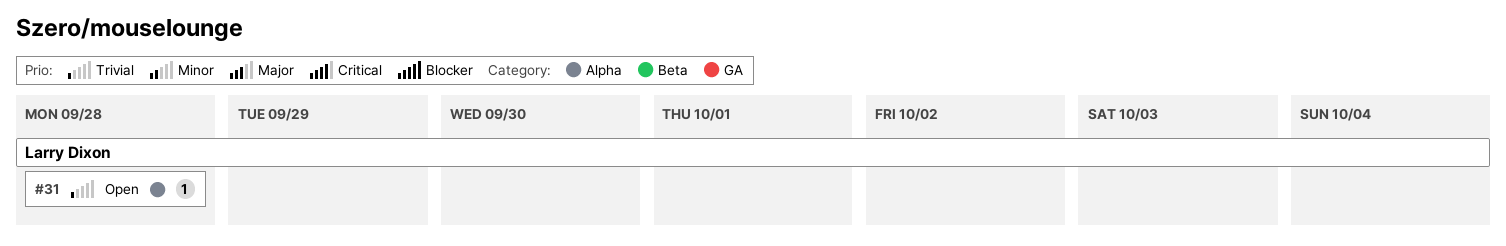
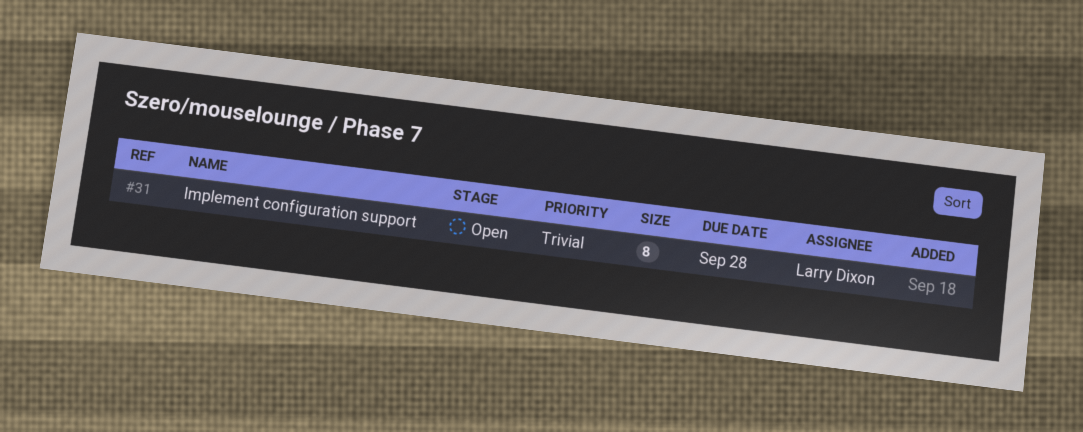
#31, estimate: 1 -> 8

